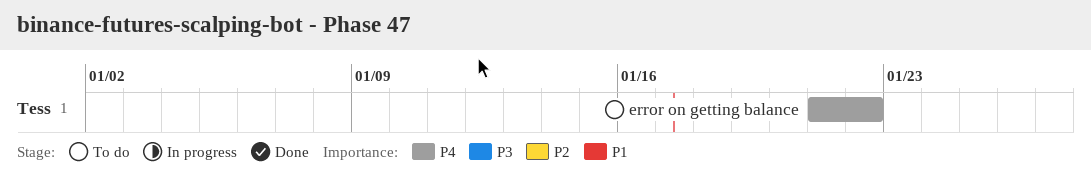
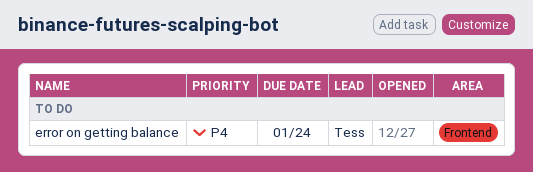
error on getting balance, due: Jan 22 -> Jan 24

